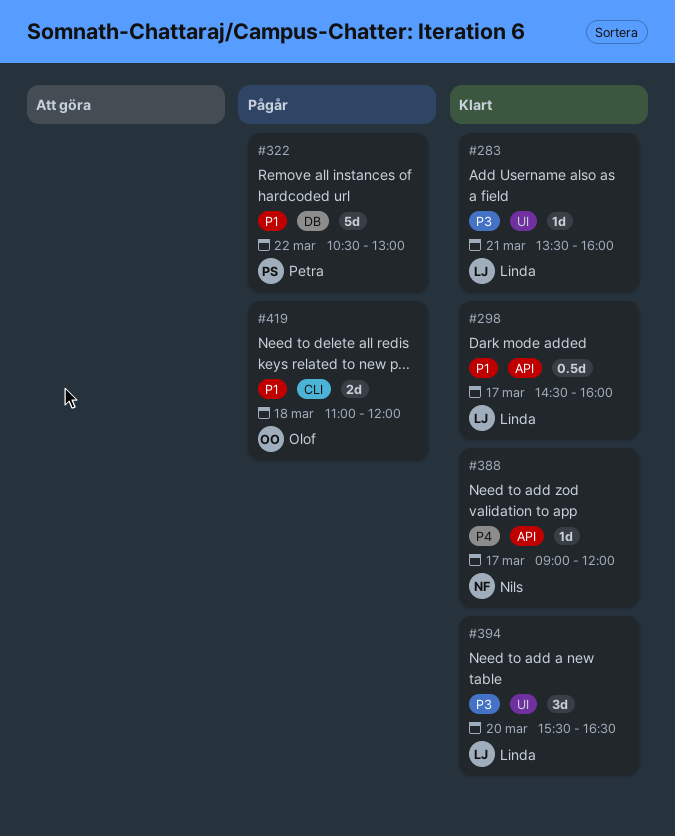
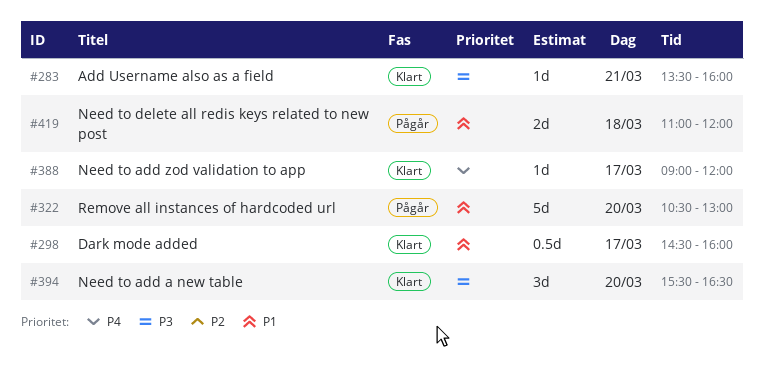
#322, day: Mar 22 -> Mar 20

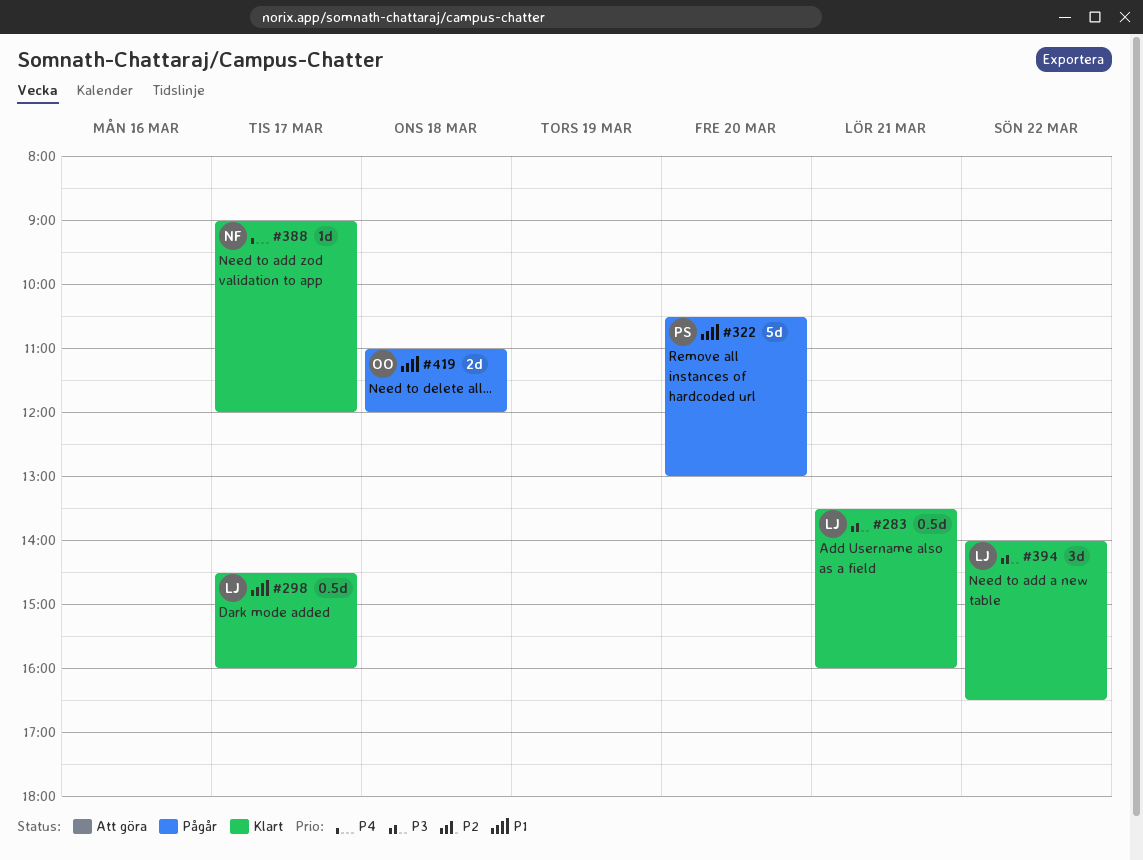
#283, estimate: 1d -> 0.5d
#394, day: Mar 20 -> Mar 22
#394, begins: 15:30 -> 14:00

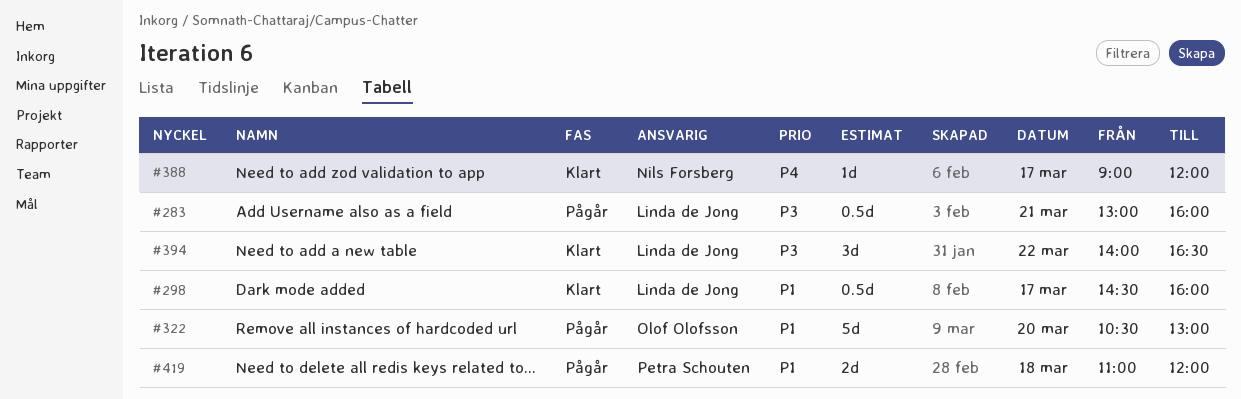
#283, status: Klart -> Pågår
#283, begins: 13:30 -> 13:00
#322, owner: Petra Schouten -> Olof Olofsson
#419, owner: Olof Olofsson -> Petra Schouten

